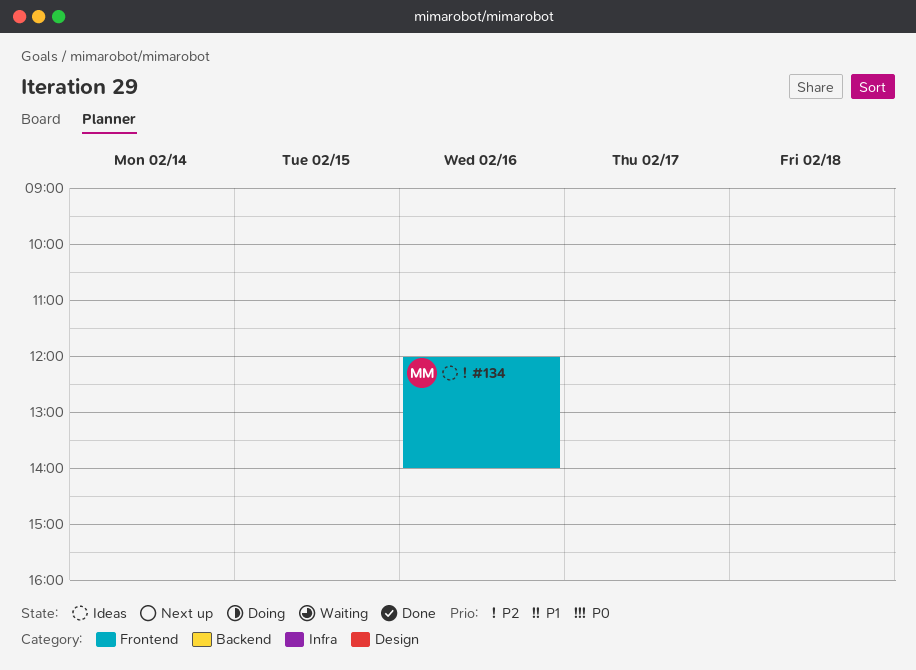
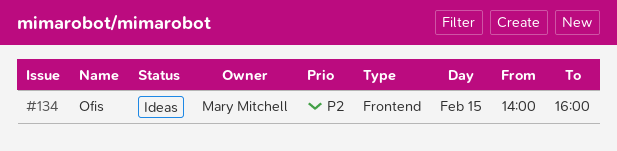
#134, day: Feb 16 -> Feb 15
#134, begins: 12:00 -> 14:00
#134, ends: 14:00 -> 16:00

